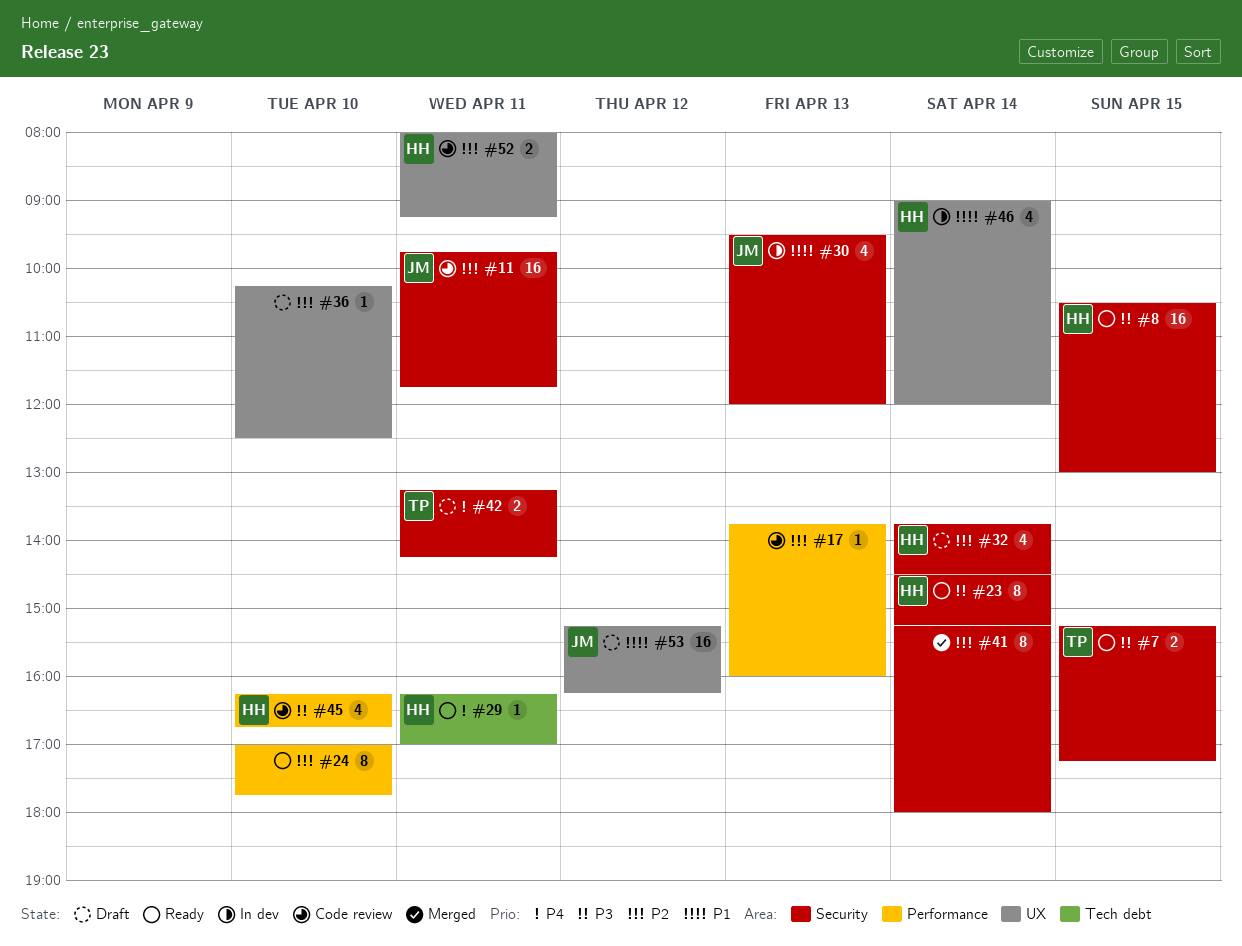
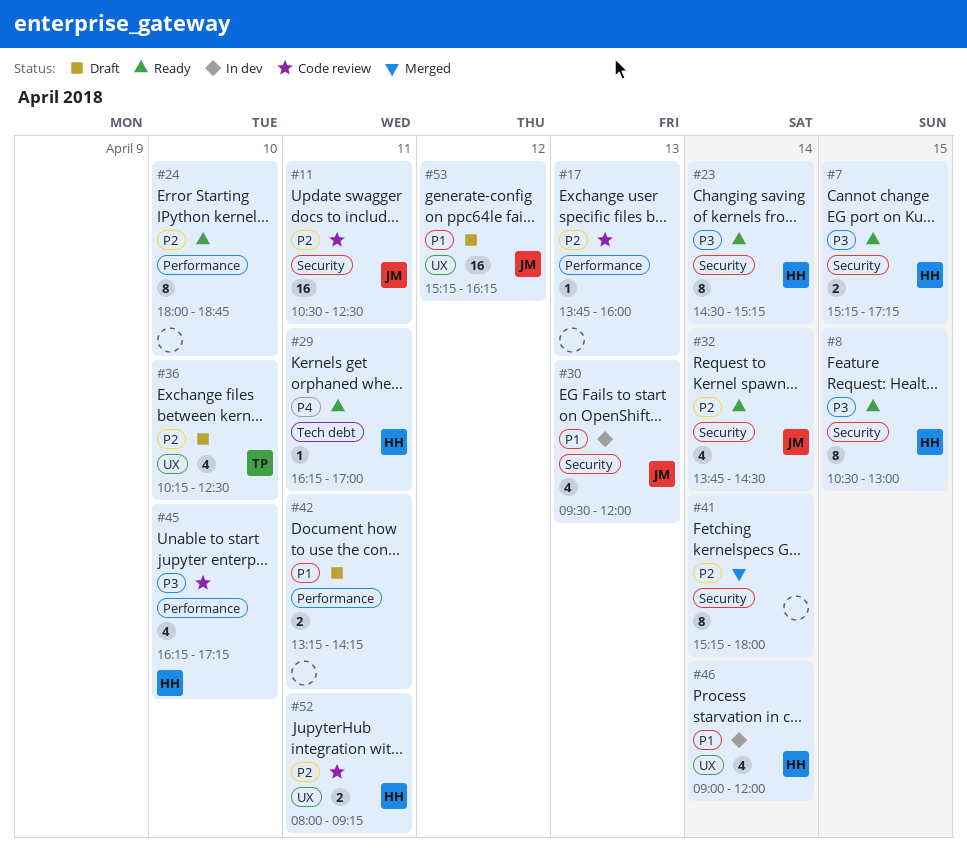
#7, owner: TP -> HH
#8, estimate: 16 -> 8
#11, begins: 09:45 -> 10:30
#11, ends: 11:45 -> 12:30
#24, begins: 17:00 -> 18:00
#24, ends: 17:45 -> 18:45
#32, status: Draft -> Ready
#32, owner: HH -> JM
#36, owner: none -> TP
#36, estimate: 1 -> 4
#42, owner: TP -> none
#42, priority: P4 -> P1
#42, label: Security -> Performance
#45, ends: 16:45 -> 17:15

